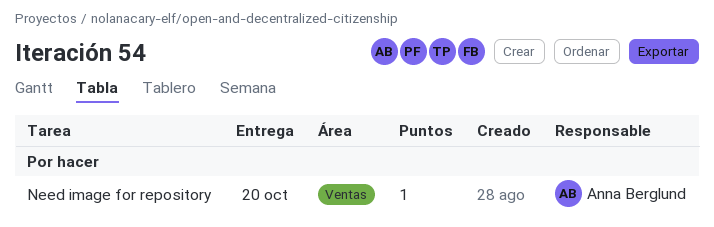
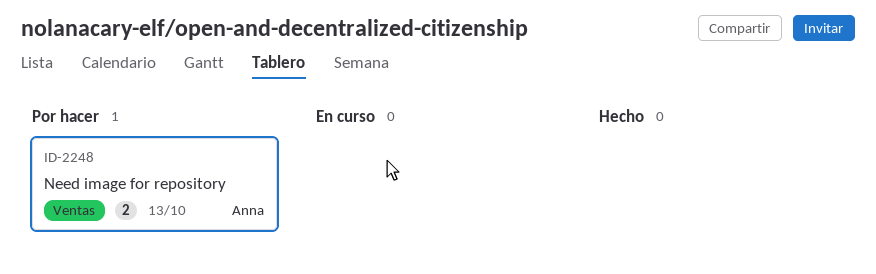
Need image for repository, estimate: 1 -> 2
Need image for repository, due: Oct 20 -> Oct 13

